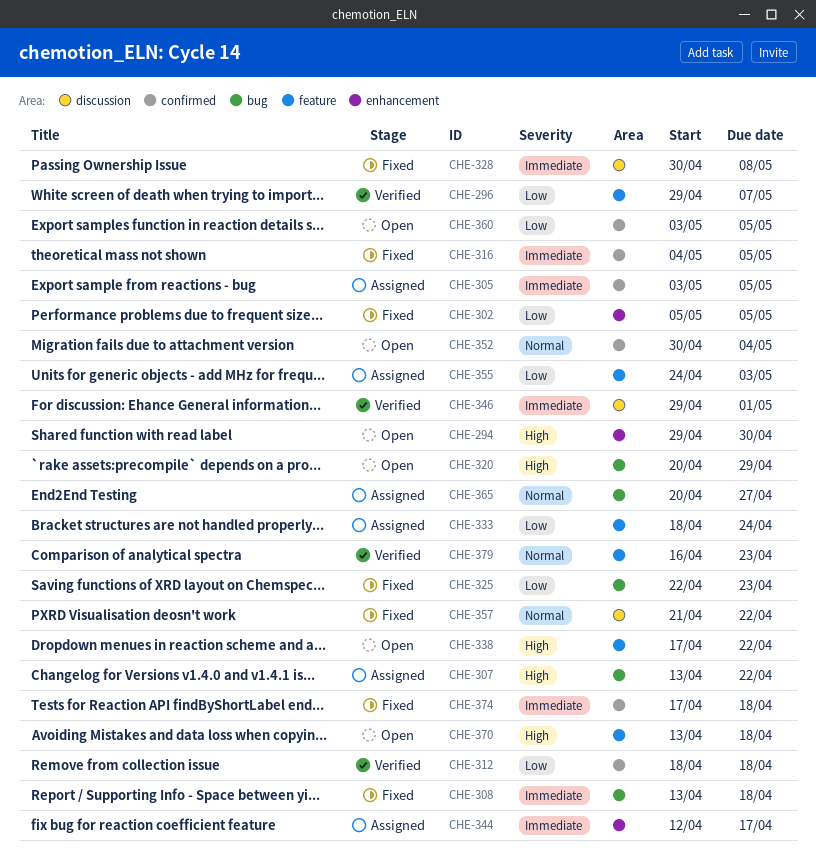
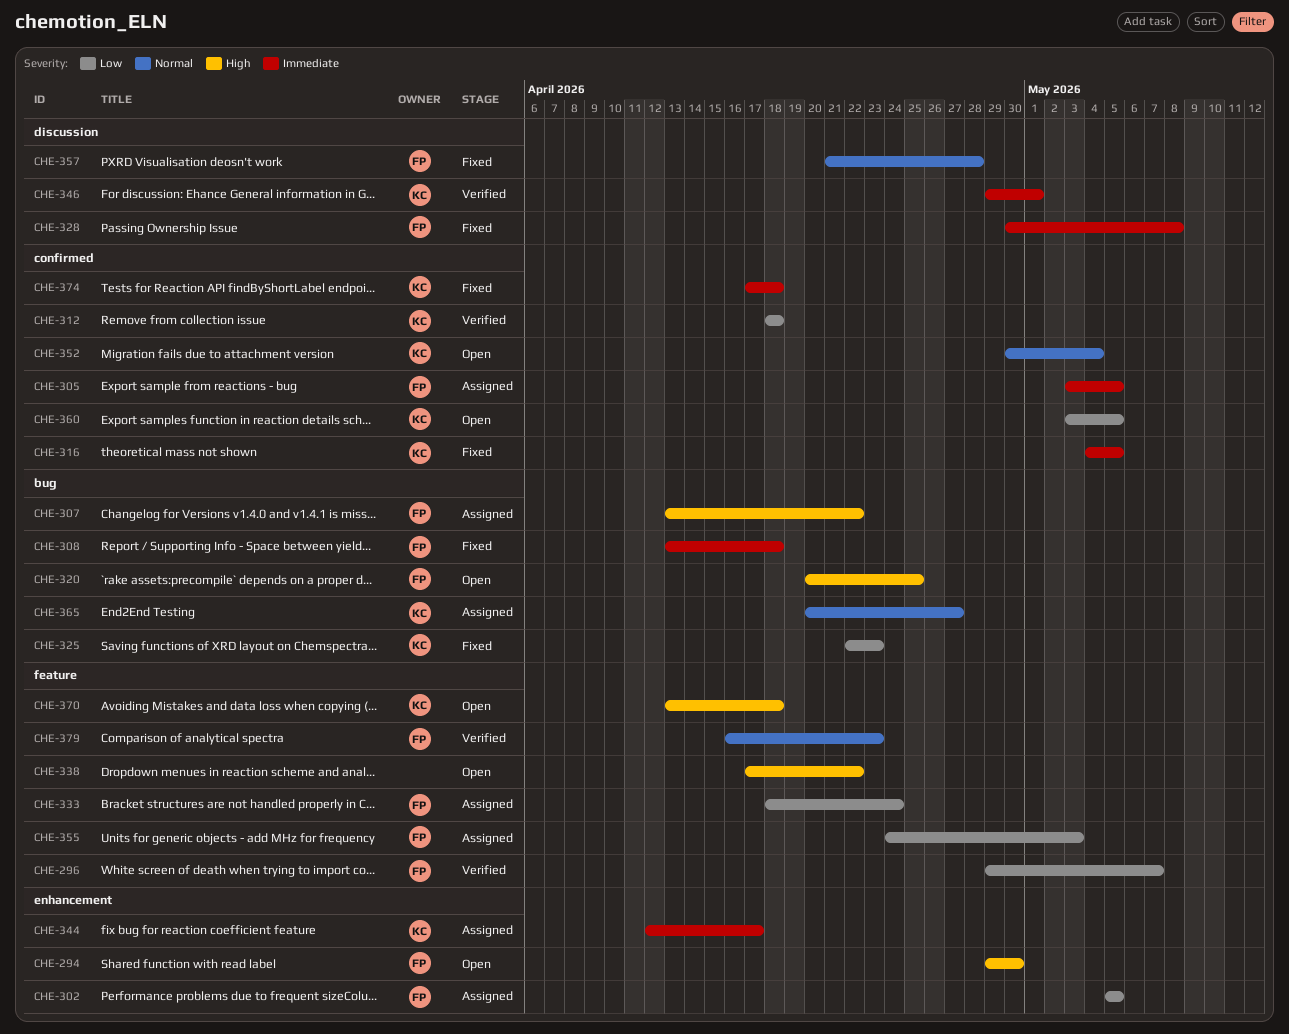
CHE-302, status: Fixed -> Assigned
CHE-320, due: Apr 29 -> Apr 25
CHE-357, due: Apr 22 -> Apr 28

